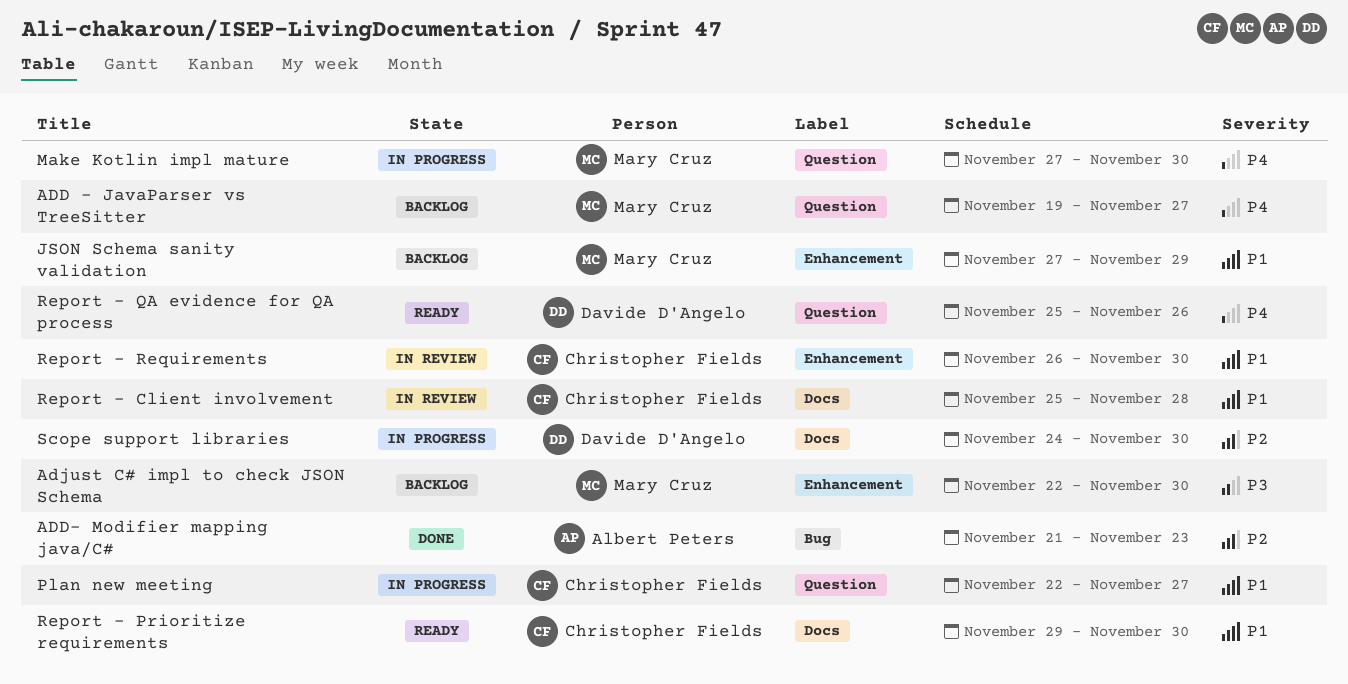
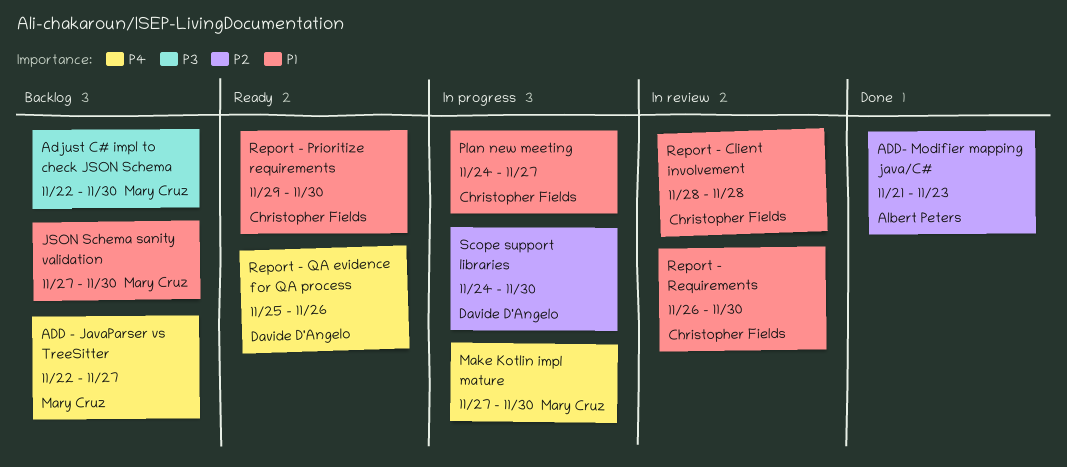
ADD - JavaParser vs TreeSitter, start: Nov 19 -> Nov 22
JSON Schema sanity validation, due: Nov 29 -> Nov 30
Plan new meeting, start: Nov 22 -> Nov 24
Report - Client involvement, start: Nov 25 -> Nov 28

